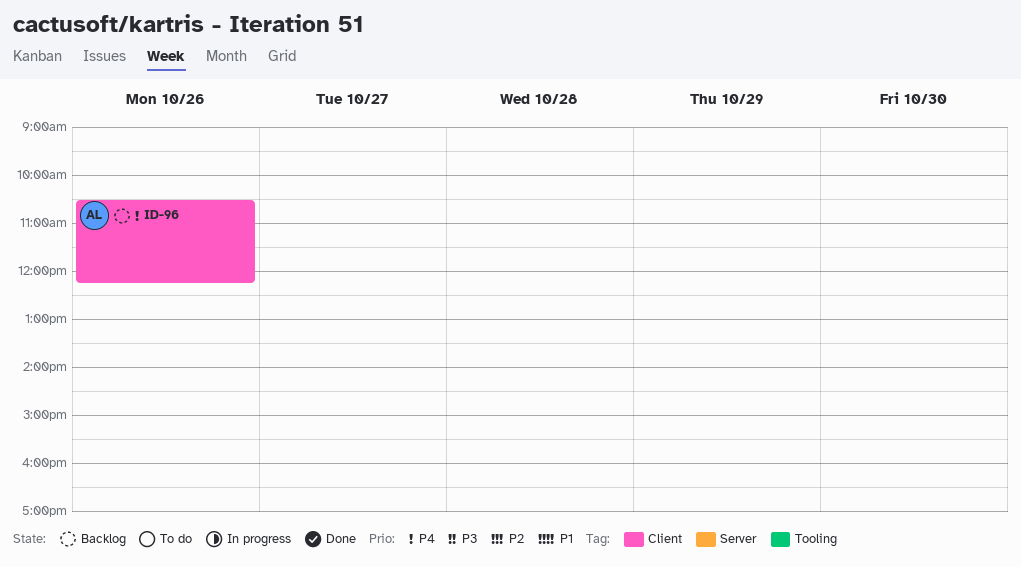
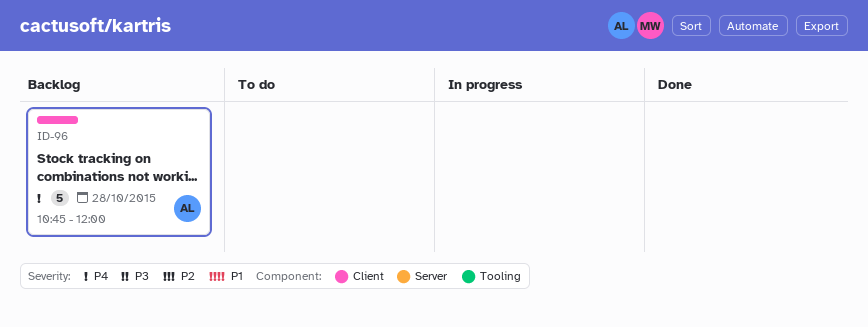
ID-96, day: Oct 26 -> Oct 28
ID-96, begins: 10:30 -> 10:45
ID-96, ends: 12:15 -> 12:00

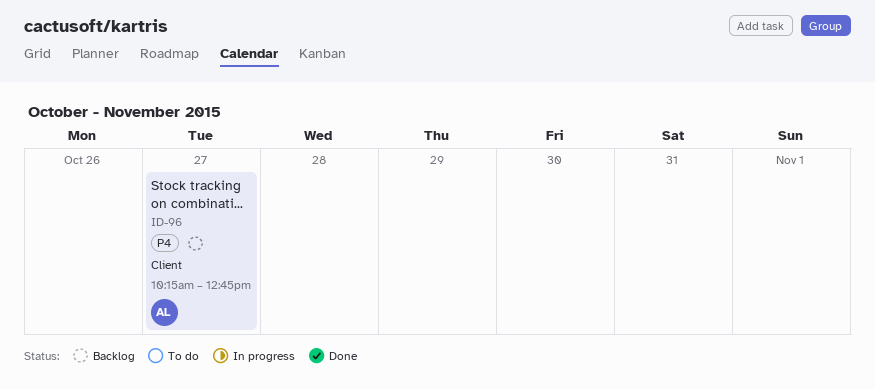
ID-96, day: Oct 28 -> Oct 27
ID-96, begins: 10:45 -> 10:15
ID-96, ends: 12:00 -> 12:45

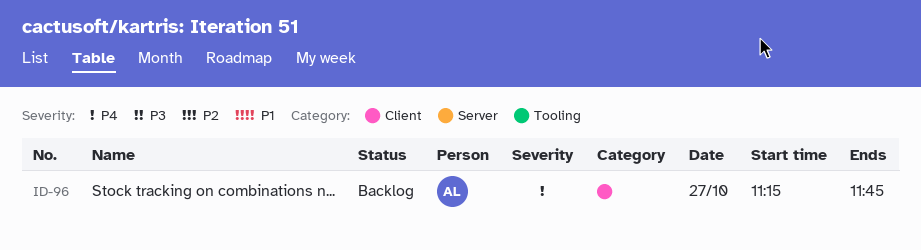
ID-96, begins: 10:15 -> 11:15
ID-96, ends: 12:45 -> 11:45

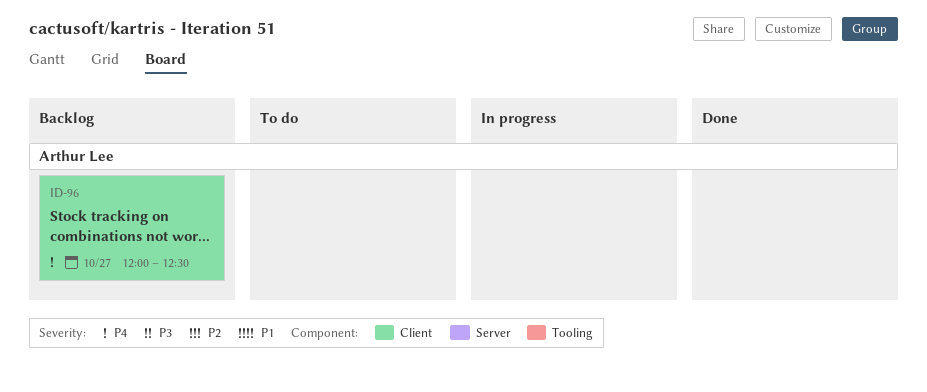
ID-96, begins: 11:15 -> 12:00
ID-96, ends: 11:45 -> 12:30

